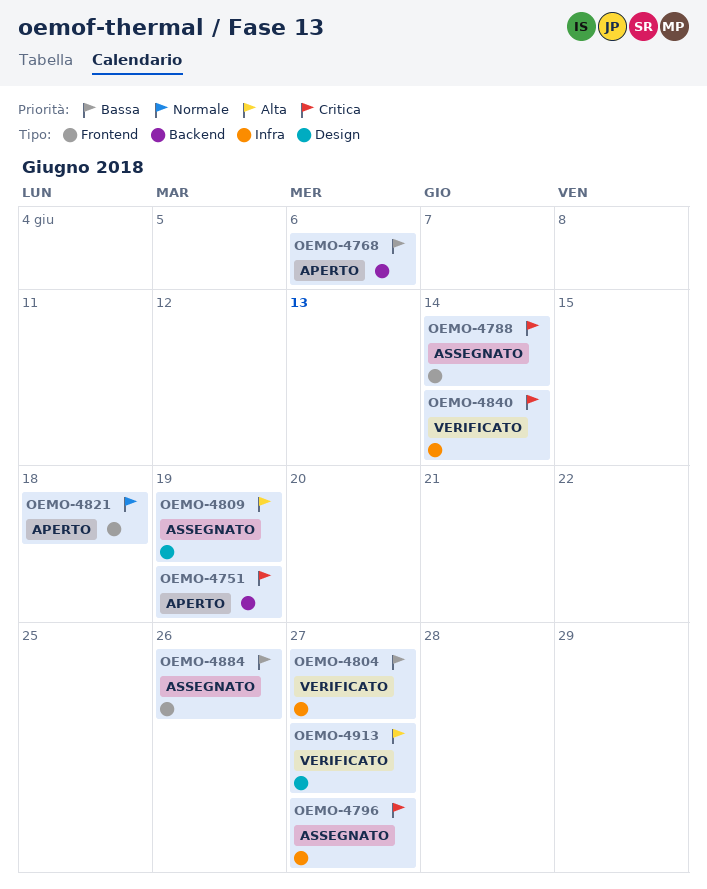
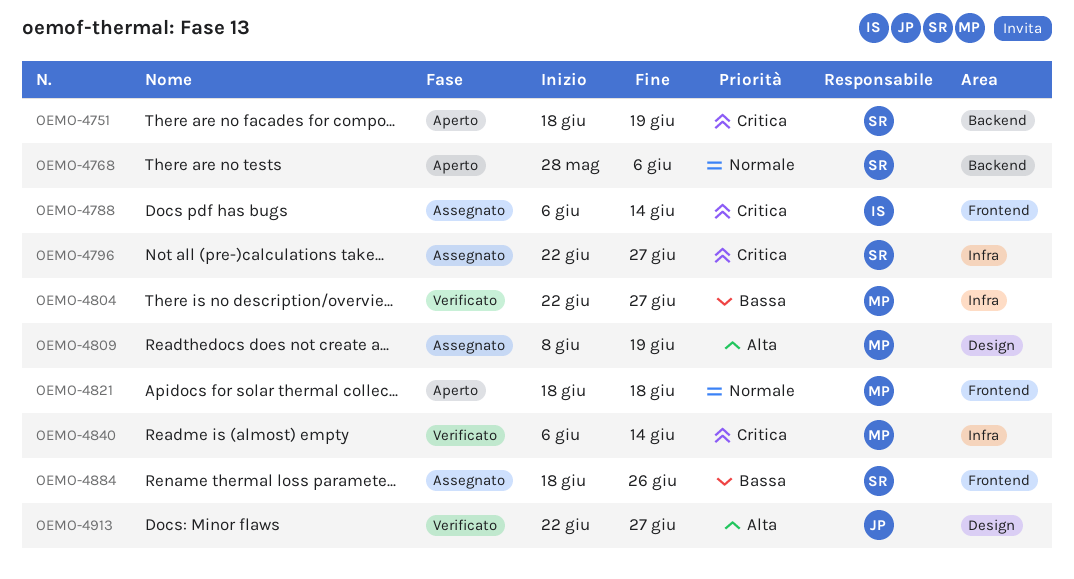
OEMO-4768, priority: Bassa -> Normale

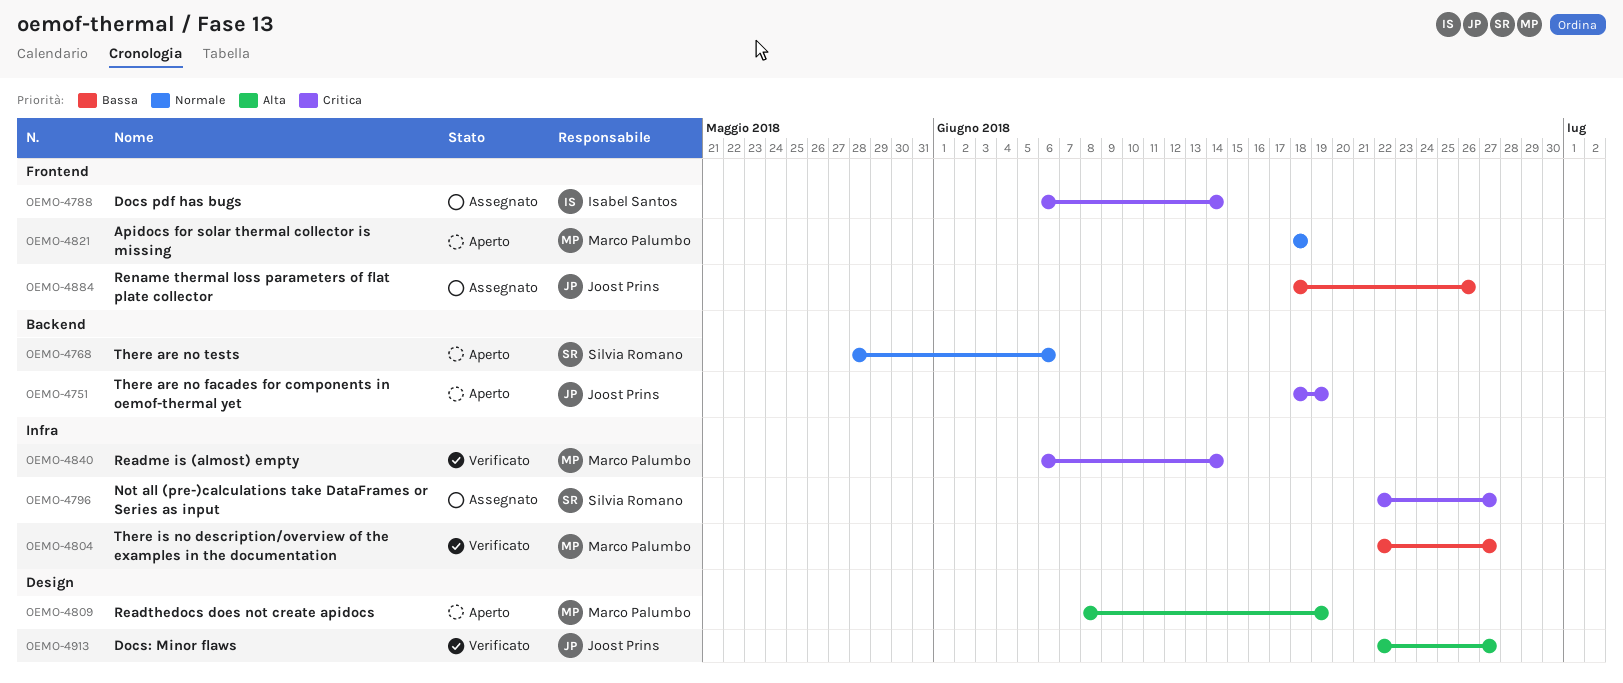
OEMO-4751, owner: Silvia Romano -> Joost Prins
OEMO-4809, status: Assegnato -> Aperto
OEMO-4884, owner: Silvia Romano -> Joost Prins

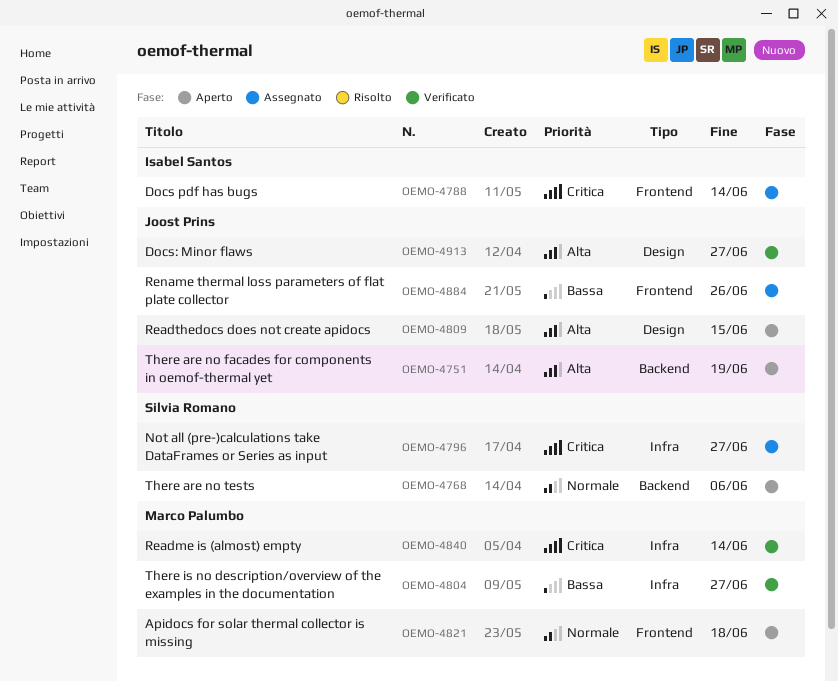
OEMO-4751, priority: Critica -> Alta
OEMO-4809, owner: Marco Palumbo -> Joost Prins
OEMO-4809, due: Jun 19 -> Jun 15

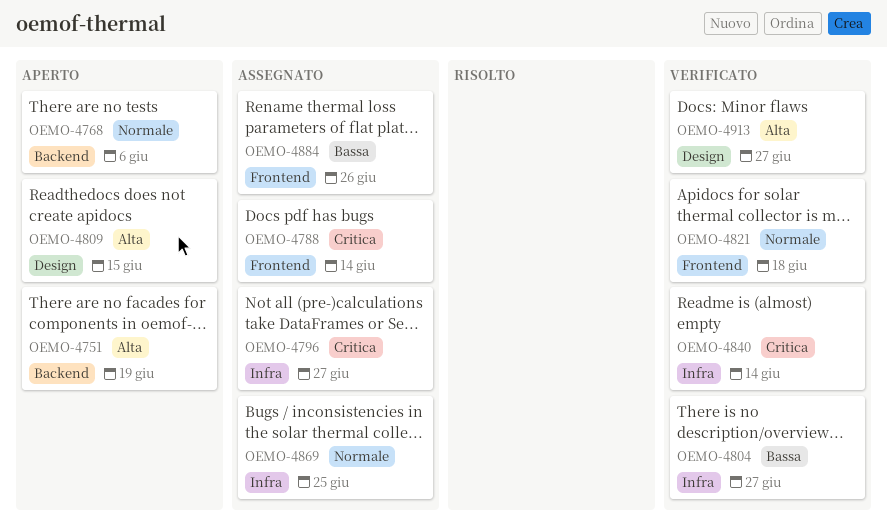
OEMO-4821, status: Aperto -> Verificato
OEMO-4869: none -> present

